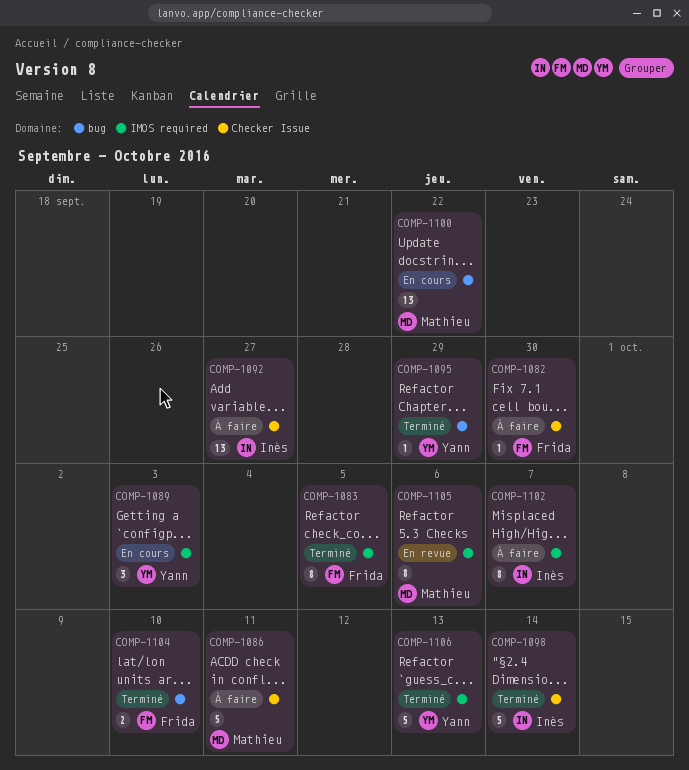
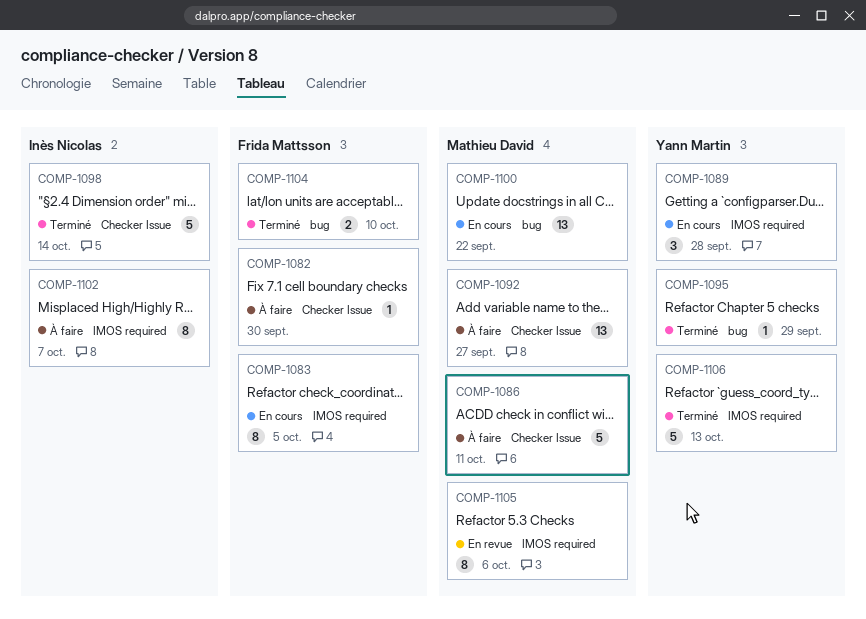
COMP-1083, status: Terminé -> En cours
COMP-1089, due: Oct 3 -> Sep 28
COMP-1092, owner: Inès Nicolas -> Mathieu David

